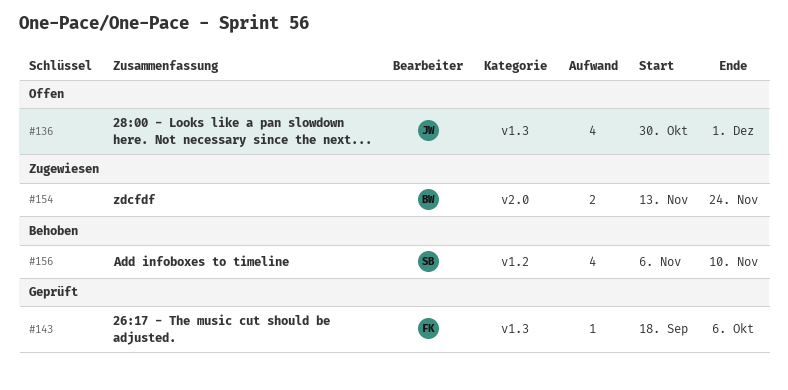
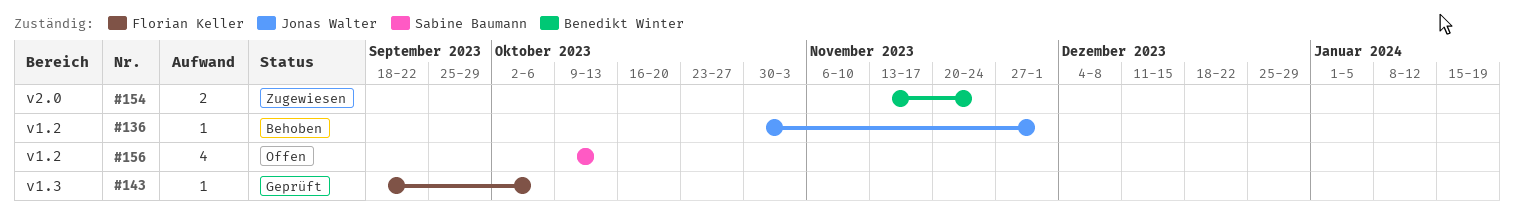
#136, status: Offen -> Behoben
#136, label: v1.3 -> v1.2
#136, estimate: 4 -> 1
#156, status: Behoben -> Offen
#156, start: Nov 6 -> Oct 9
#156, due: Nov 10 -> Oct 13

